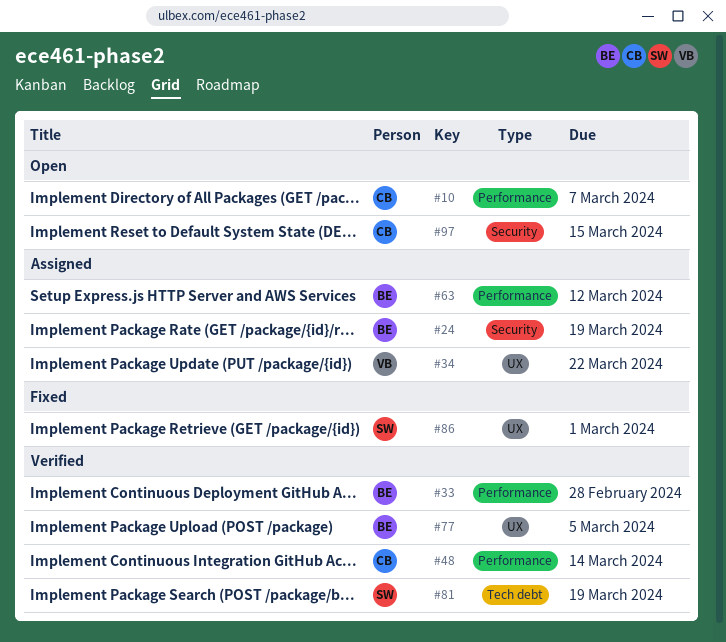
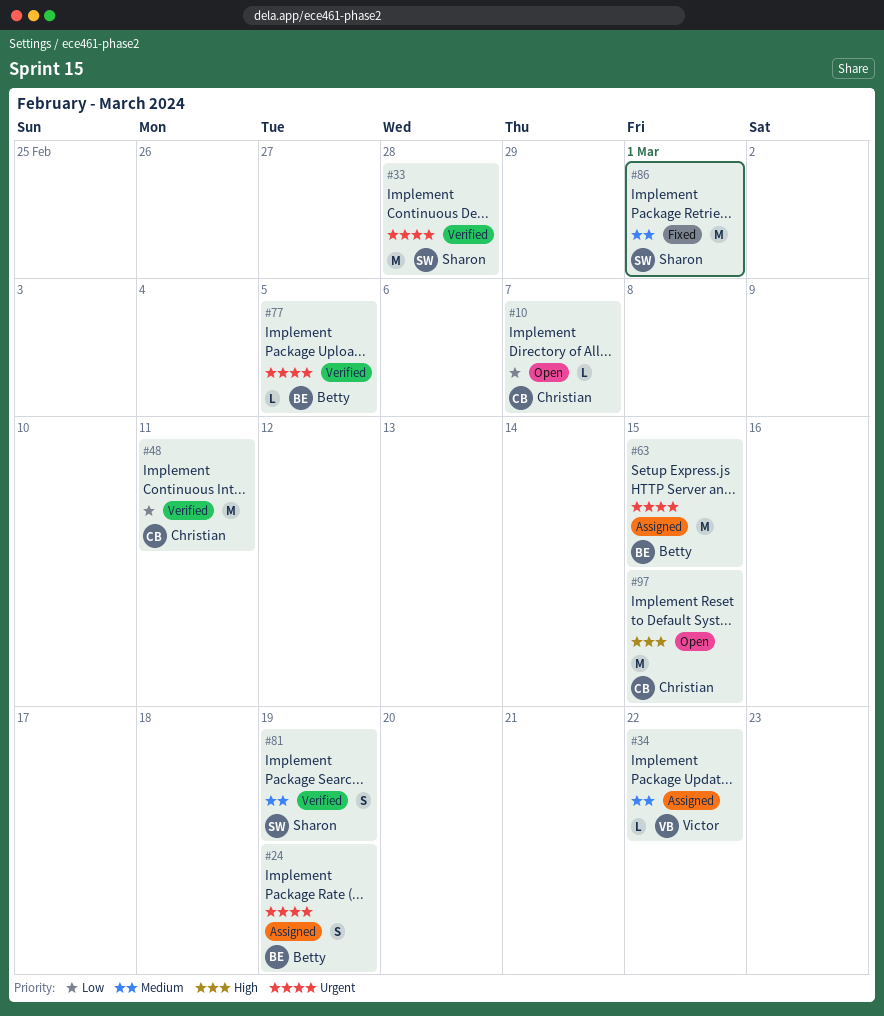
#33, owner: Betty -> Sharon
#48, due: Mar 14 -> Mar 11
#63, due: Mar 12 -> Mar 15

